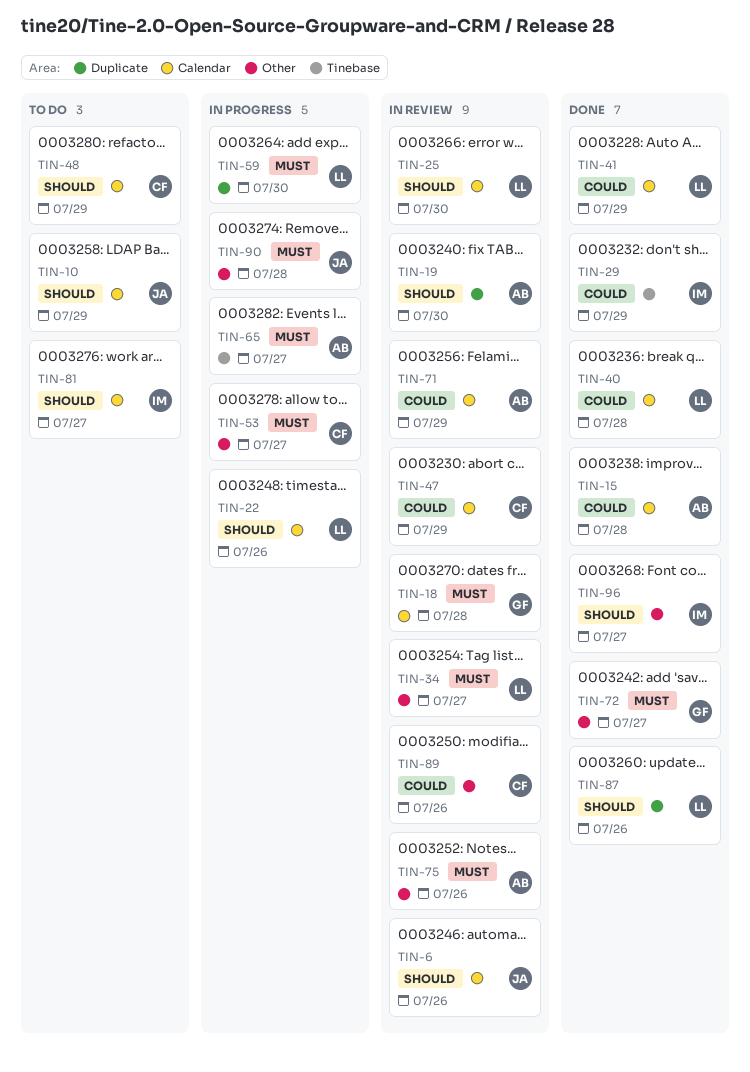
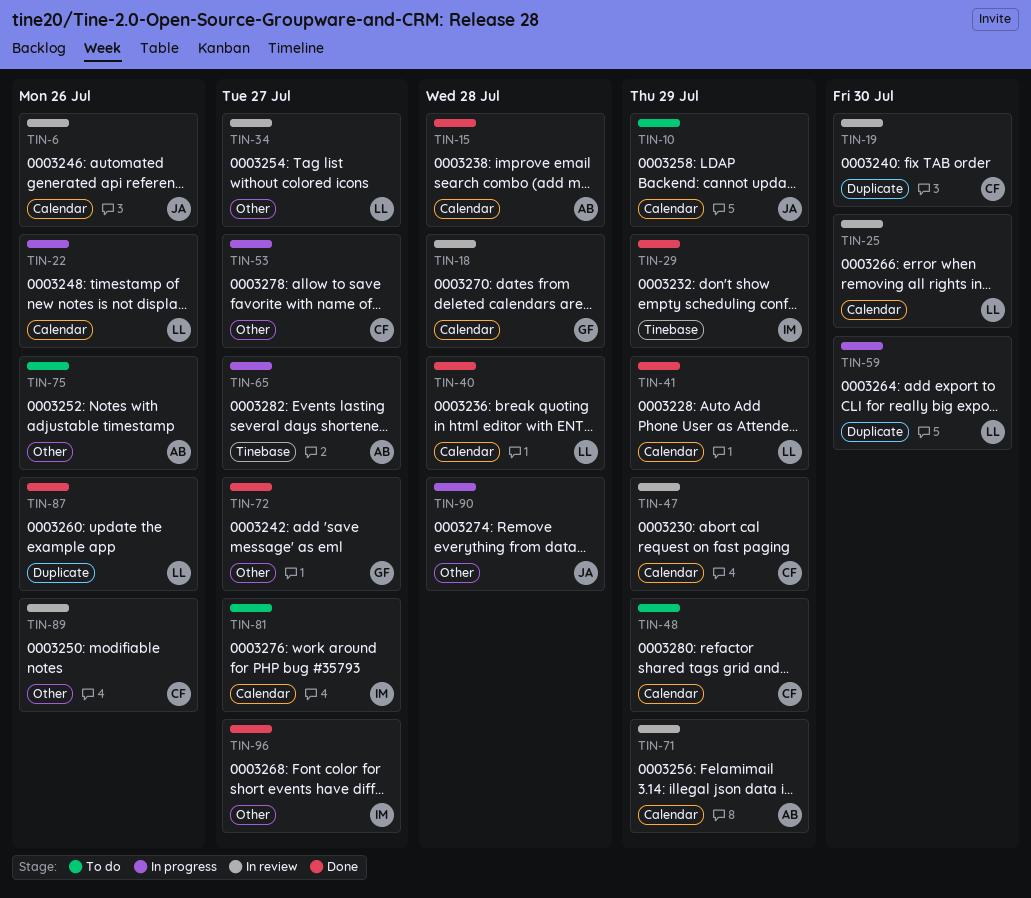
TIN-19, owner: AB -> CF
TIN-75, status: In review -> To do

